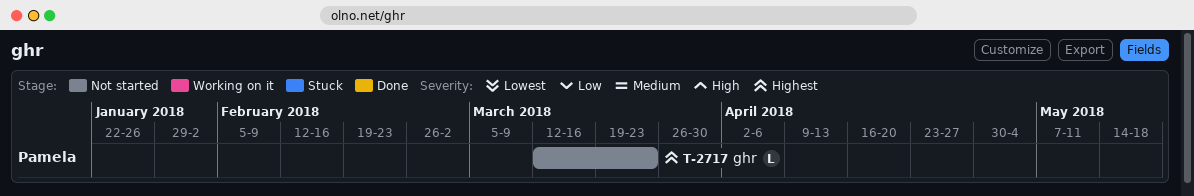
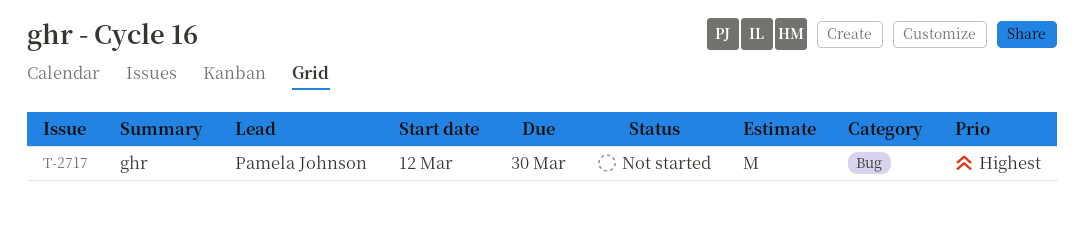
T-2717, estimate: L -> M
T-2717, due: Mar 23 -> Mar 30

